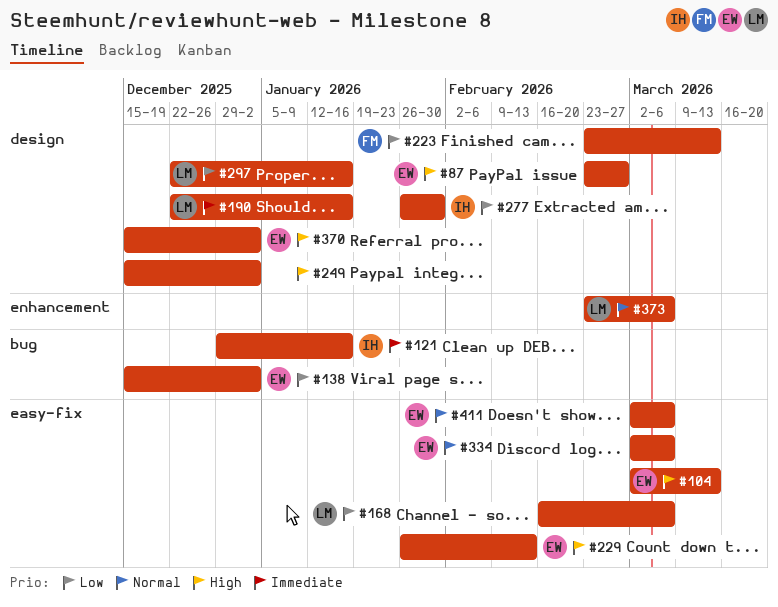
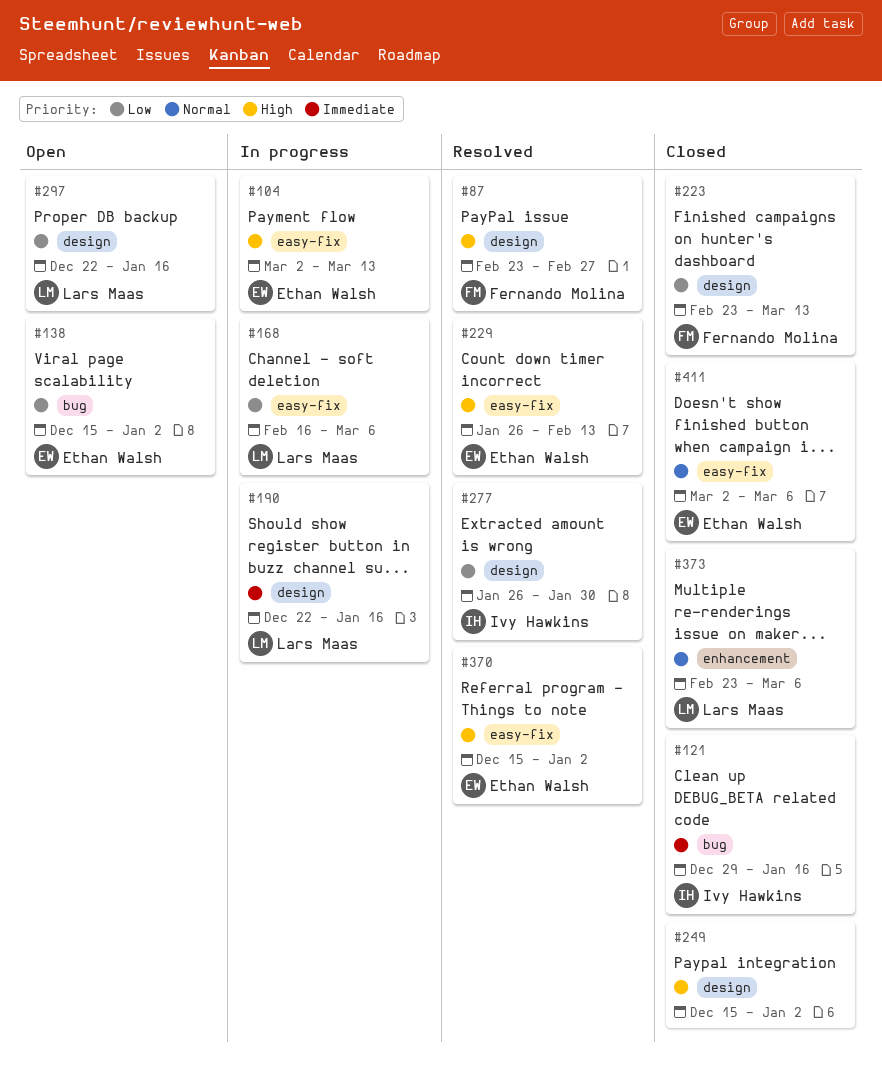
#87, owner: Ethan Walsh -> Fernando Molina
#334: present -> none
#370, label: design -> easy-fix

